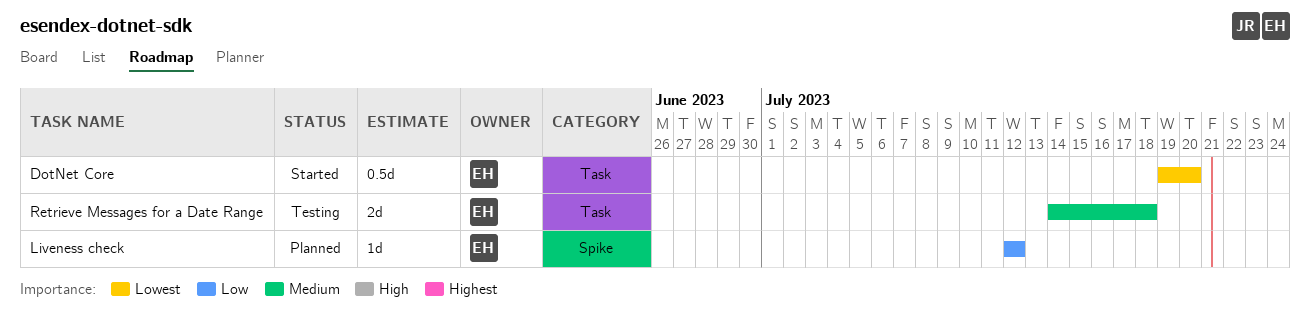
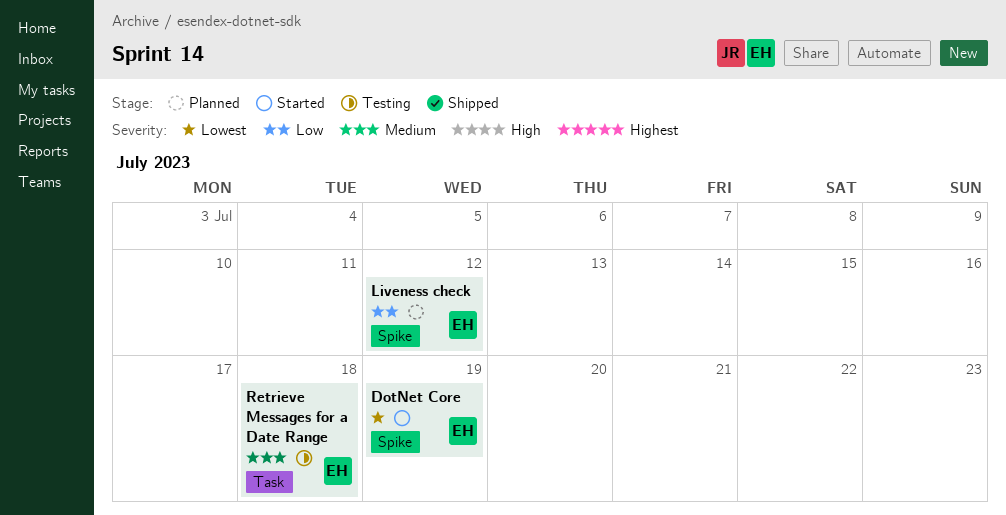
DotNet Core, label: Task -> Spike
DotNet Core, due: Jul 20 -> Jul 19

